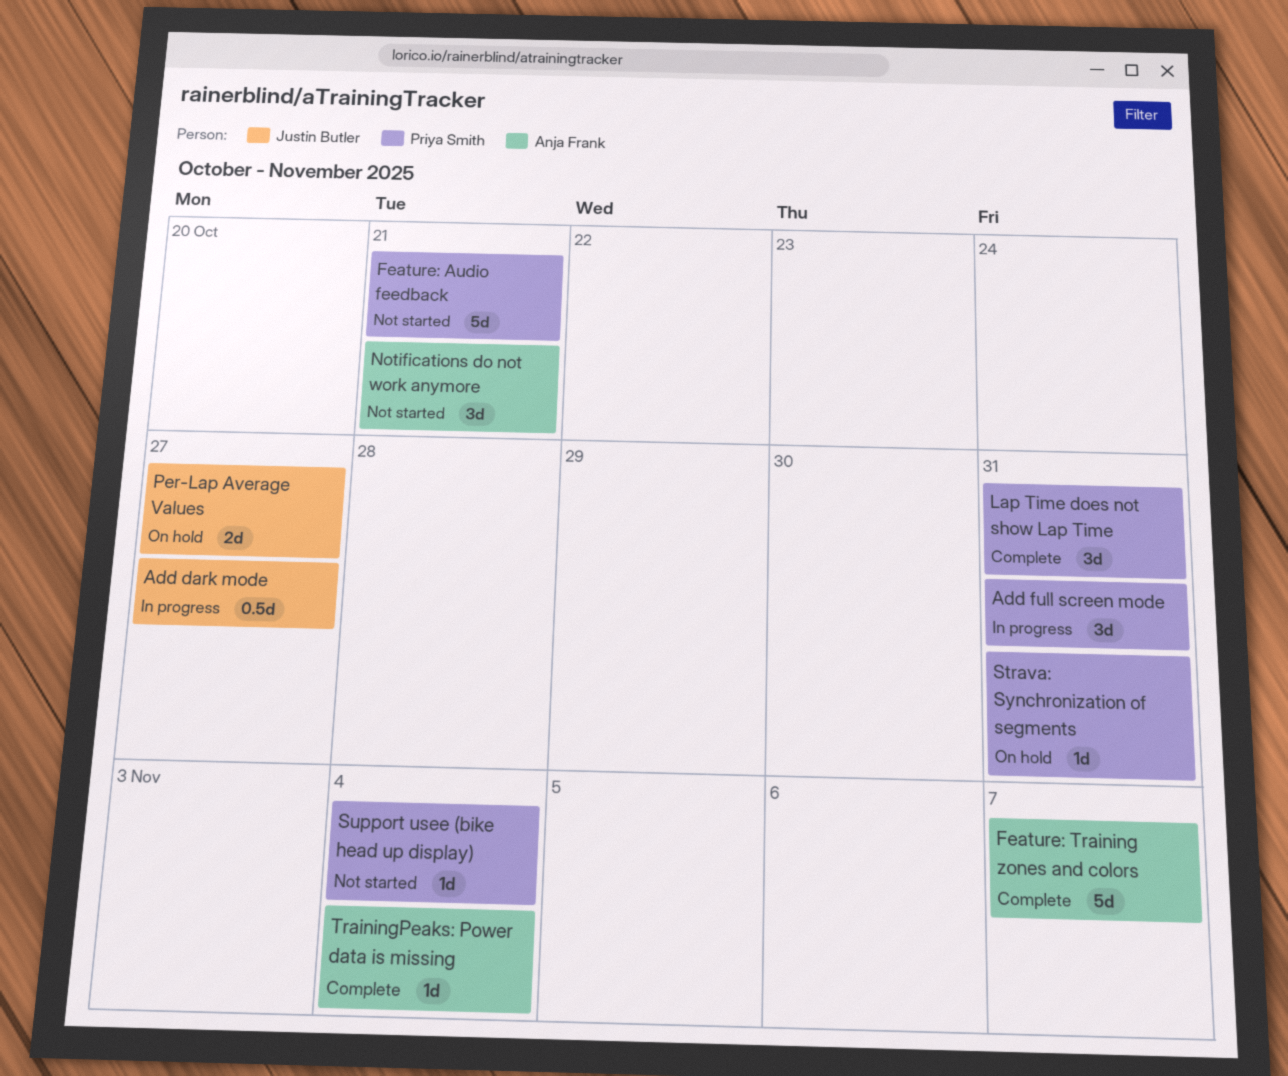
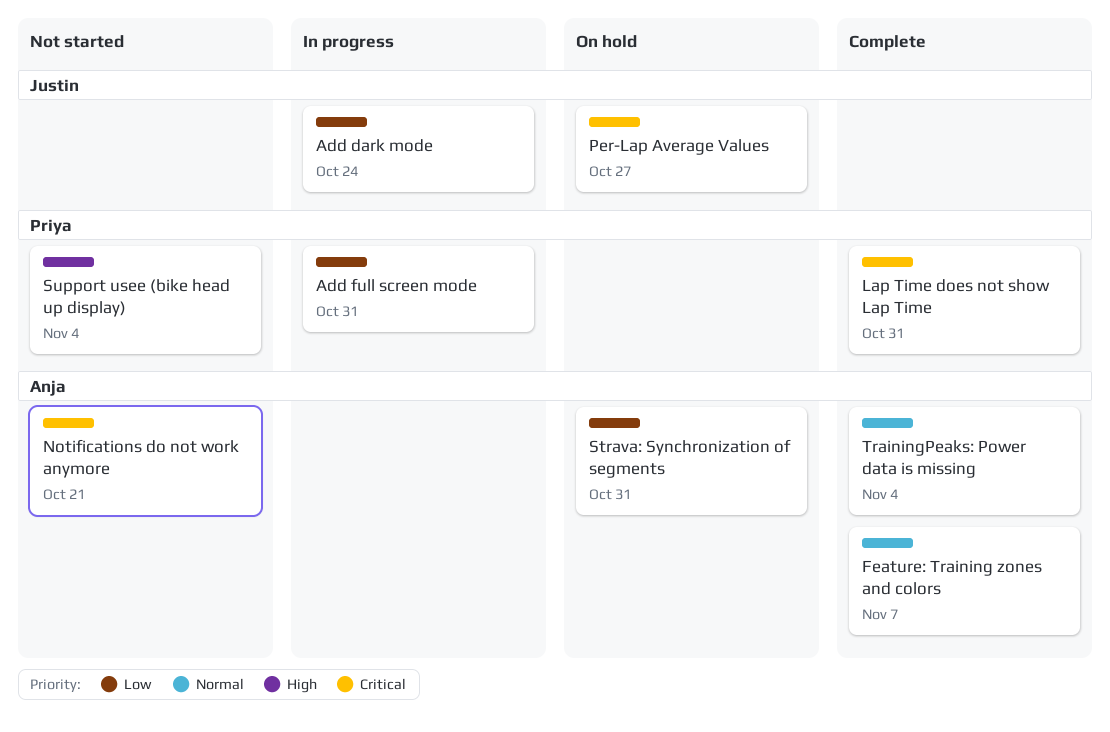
Add dark mode, due: Oct 27 -> Oct 24
Feature: Audio feedback: present -> none
Strava: Synchronization of segments, owner: Priya Smith -> Anja Frank

